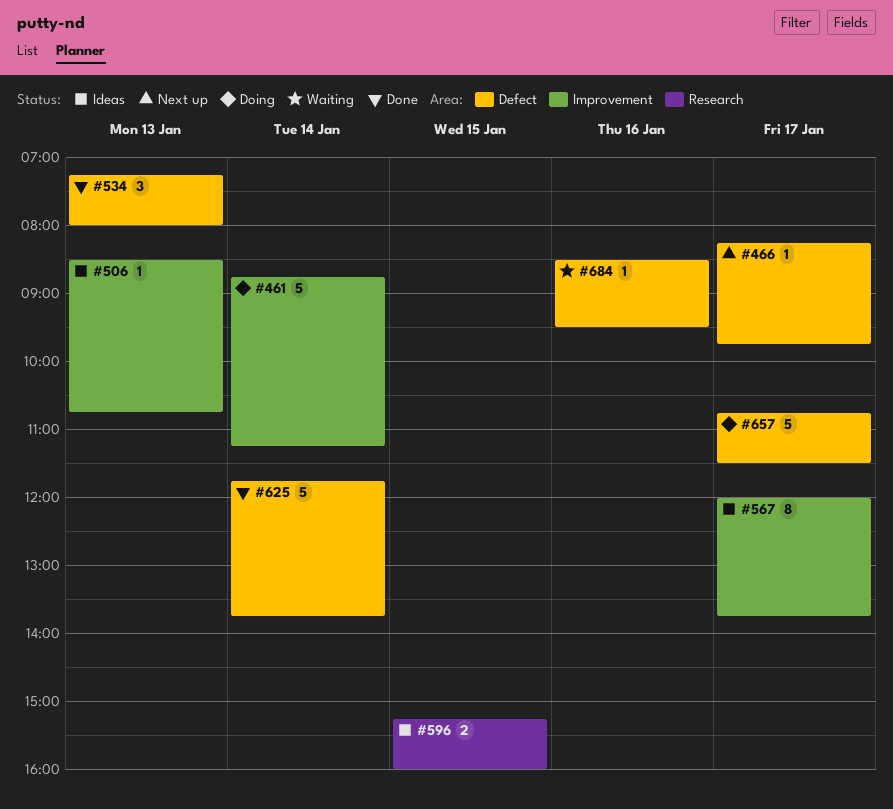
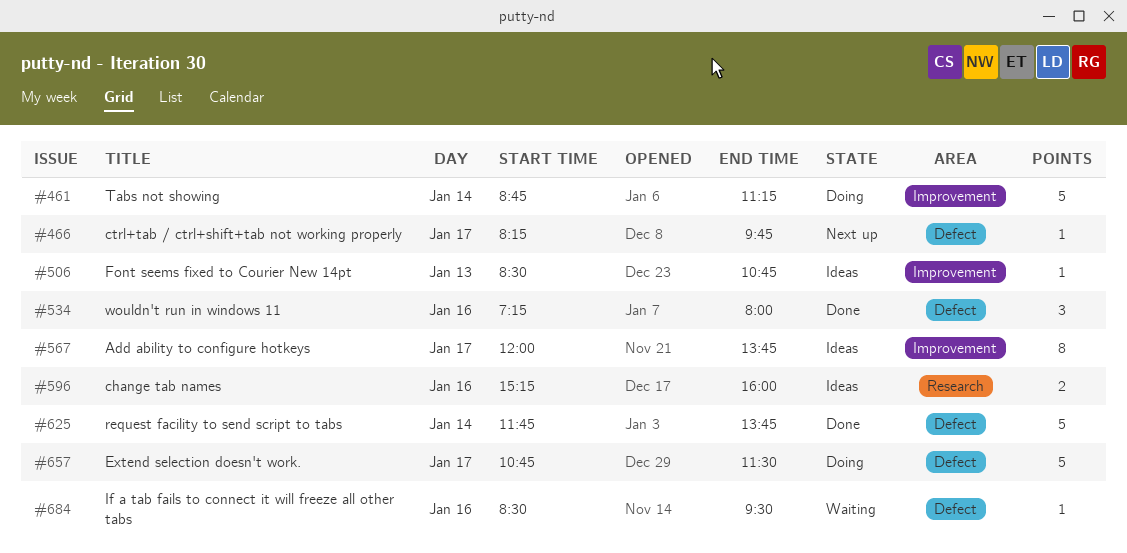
#534, day: Jan 13 -> Jan 16
#596, day: Jan 15 -> Jan 16

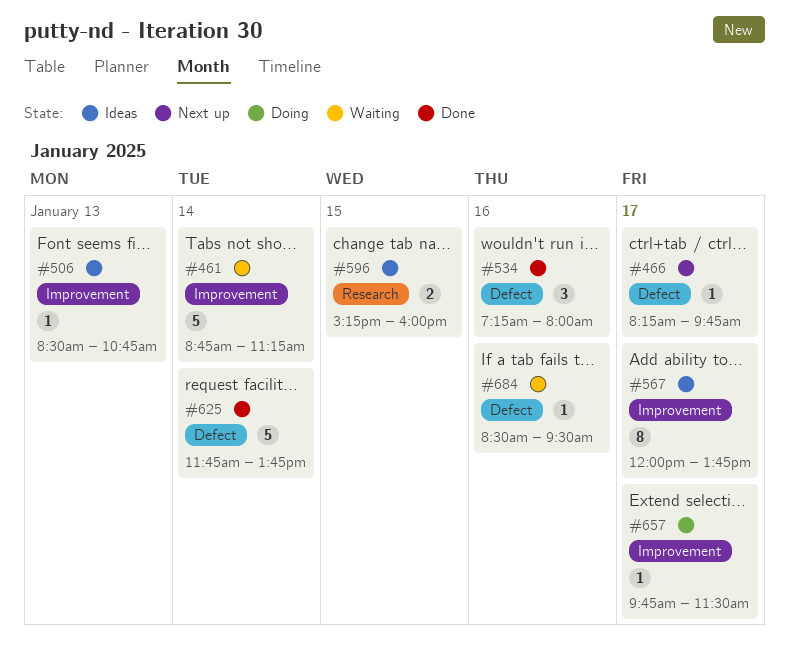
#461, status: Doing -> Waiting
#596, day: Jan 16 -> Jan 15
#657, label: Defect -> Improvement
#657, estimate: 5 -> 1
#657, begins: 10:45 -> 09:45

